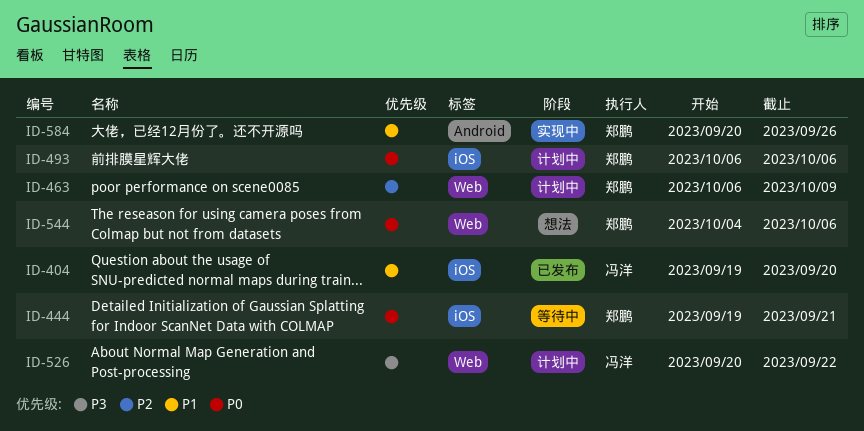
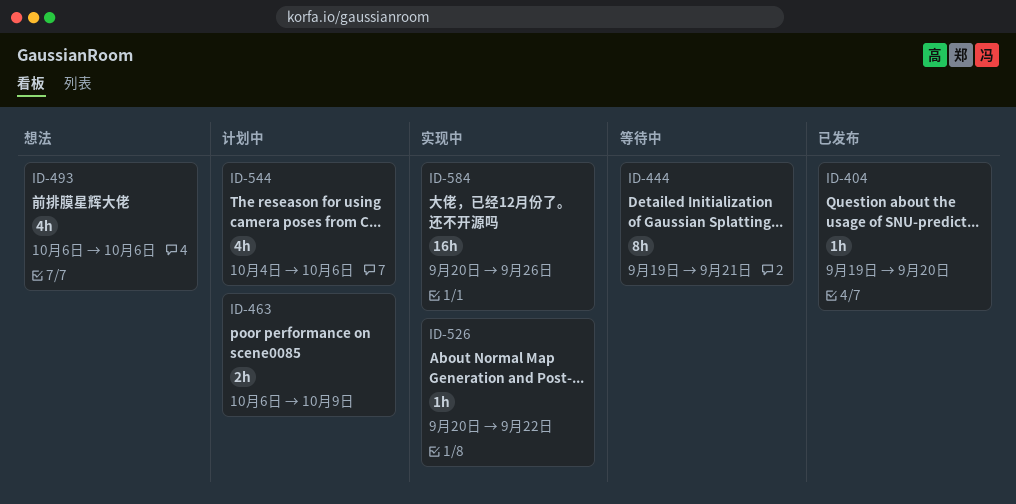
ID-493, status: 计划中 -> 想法
ID-526, status: 计划中 -> 实现中
ID-544, status: 想法 -> 计划中

